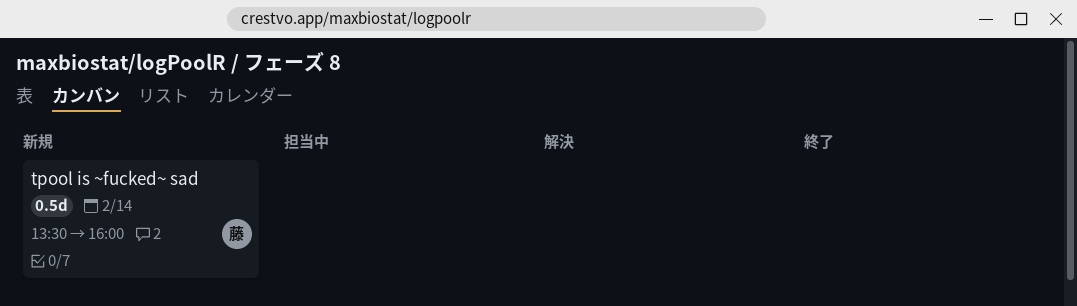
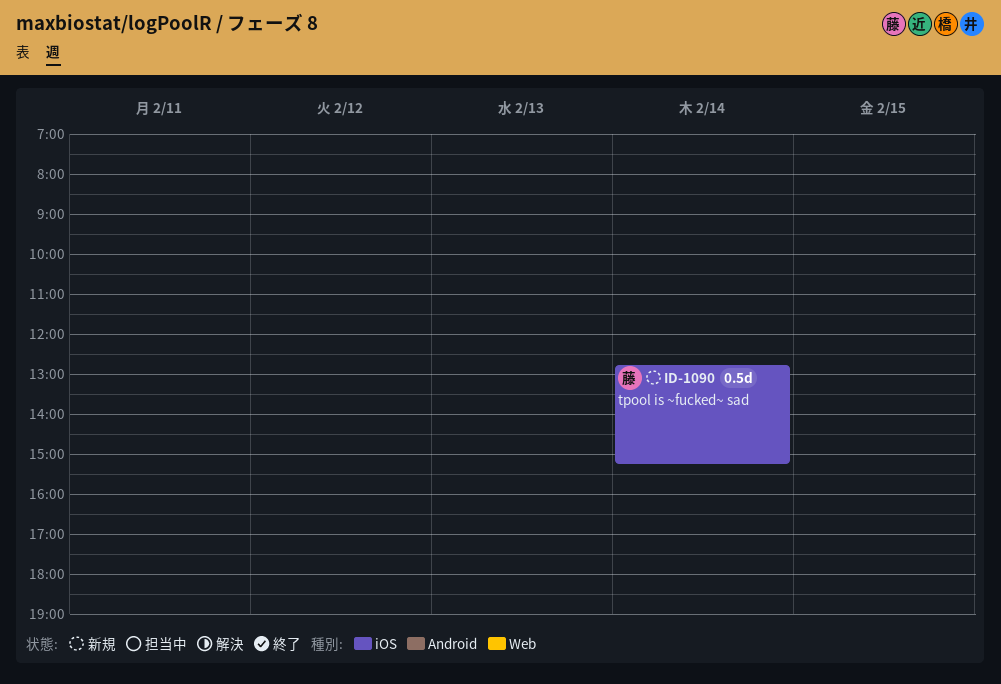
tpool is ~fucked~ sad, begins: 13:30 -> 12:45
tpool is ~fucked~ sad, ends: 16:00 -> 15:15

